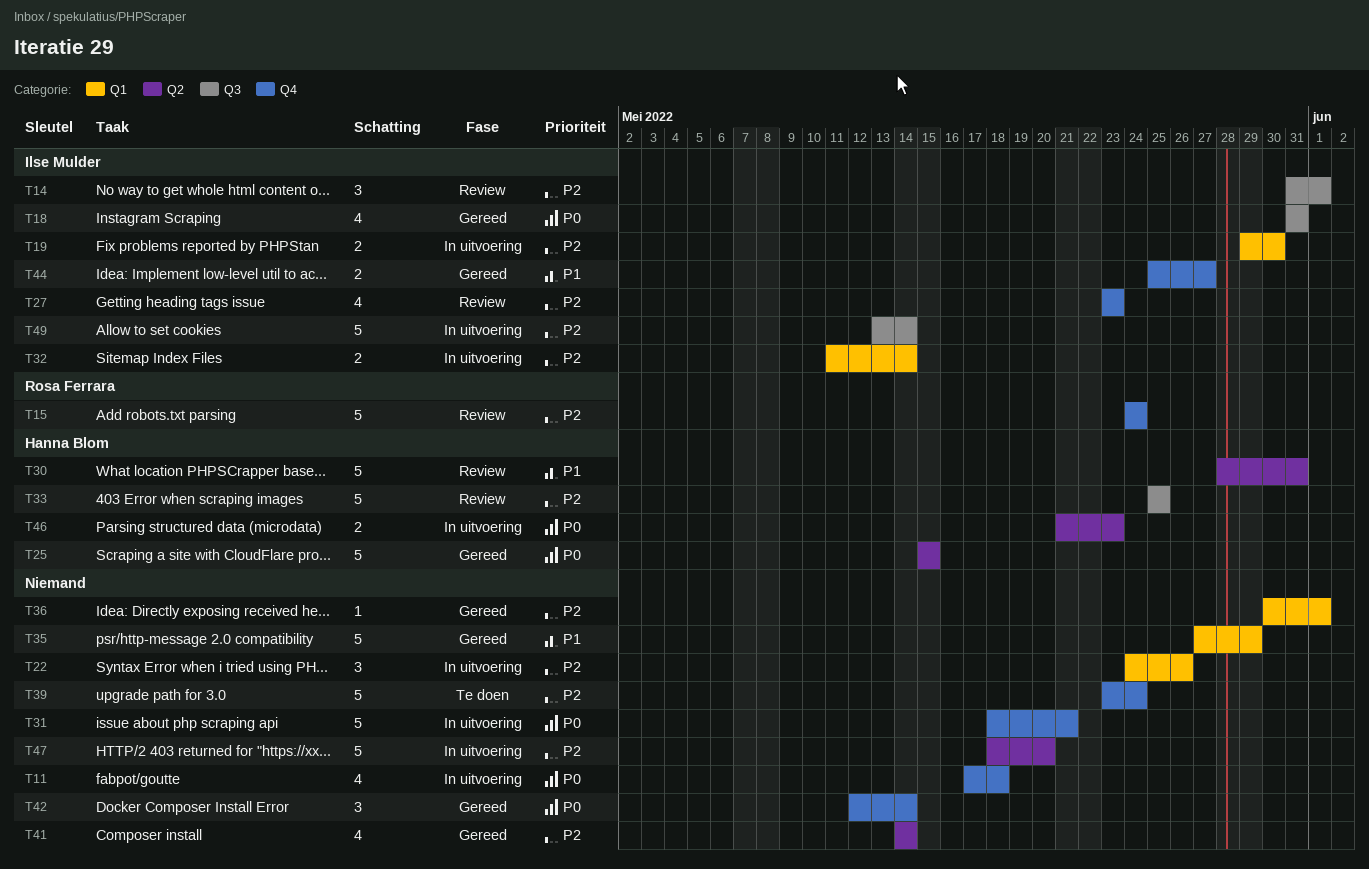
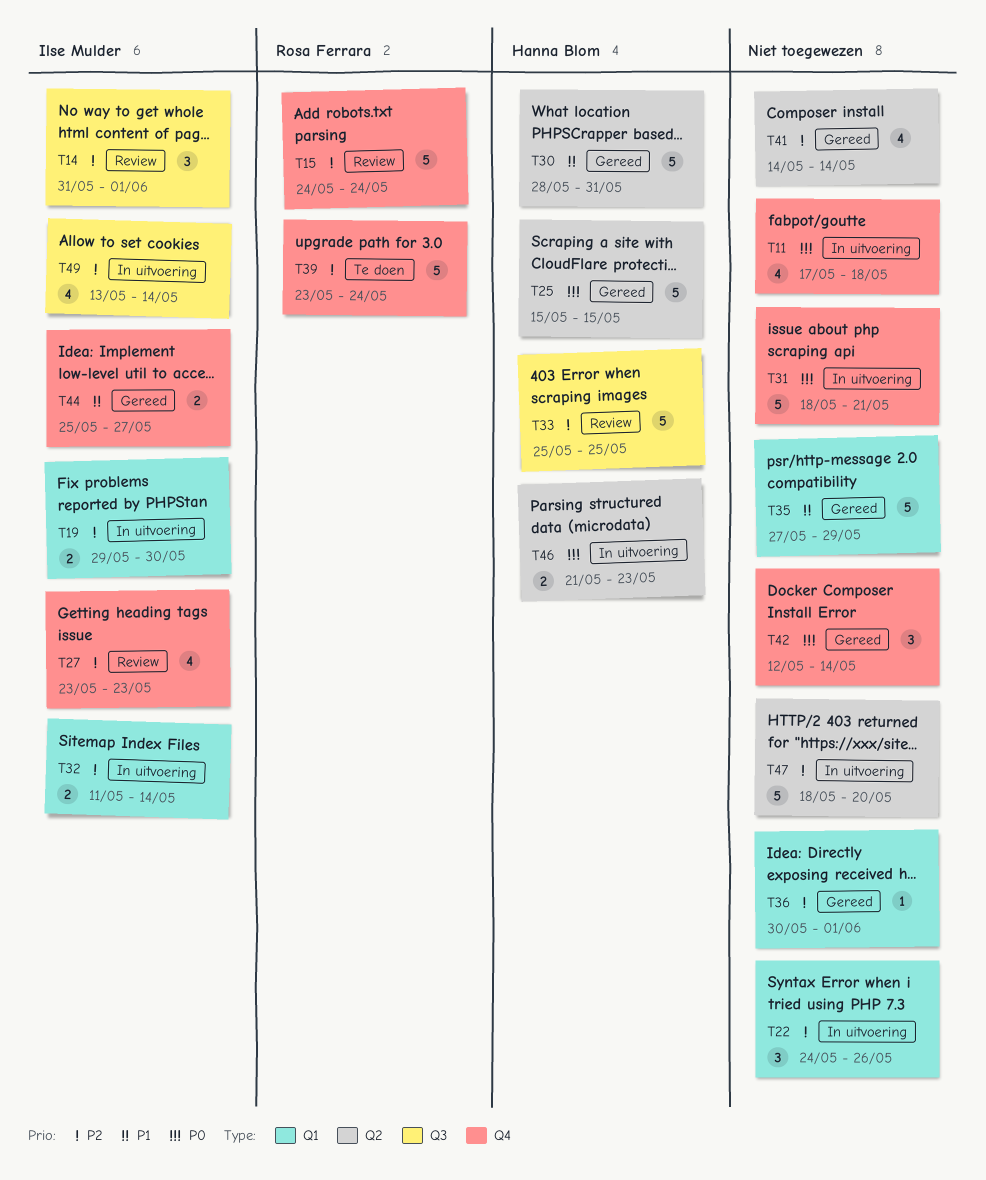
T18: present -> none
T30, status: Review -> Gereed
T39, owner: none -> Rosa Ferrara
T49, estimate: 5 -> 4

